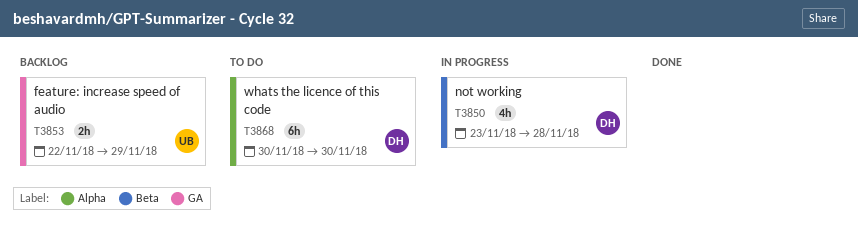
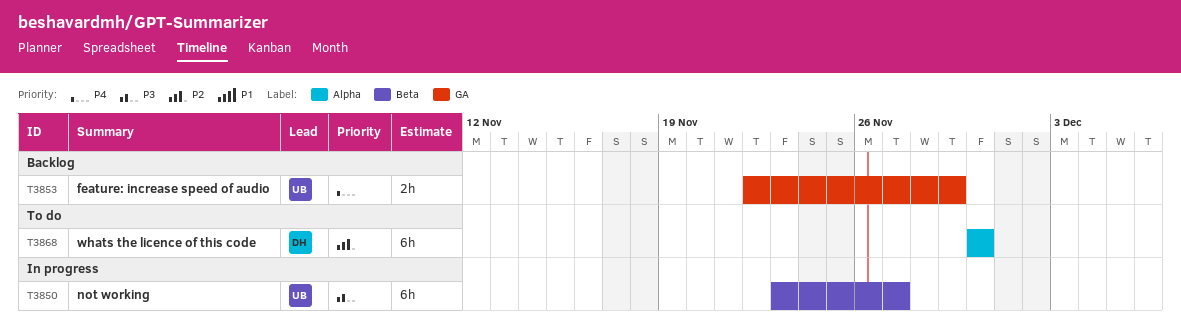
T3850, owner: DH -> UB
T3850, estimate: 4h -> 6h
T3850, due: Nov 28 -> Nov 27

